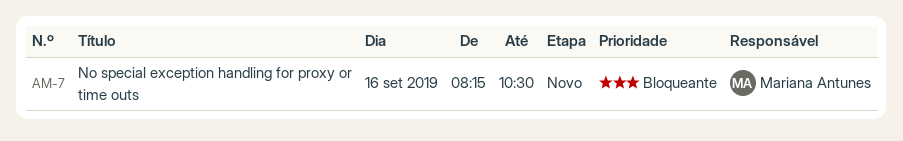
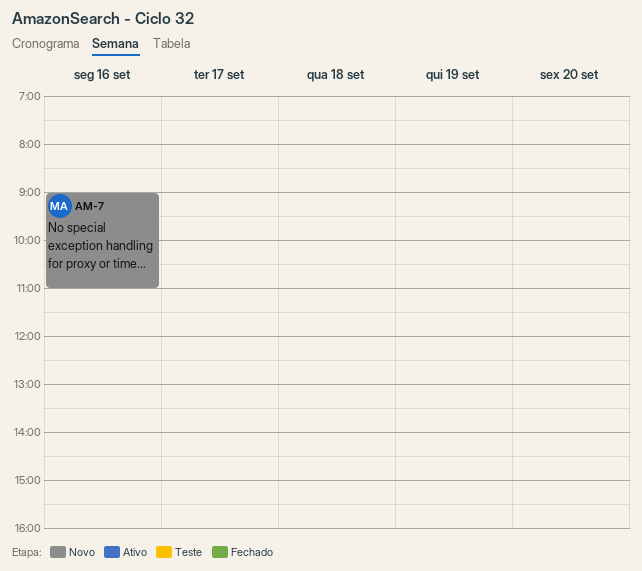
AM-7, begins: 08:15 -> 09:00
AM-7, ends: 10:30 -> 11:00

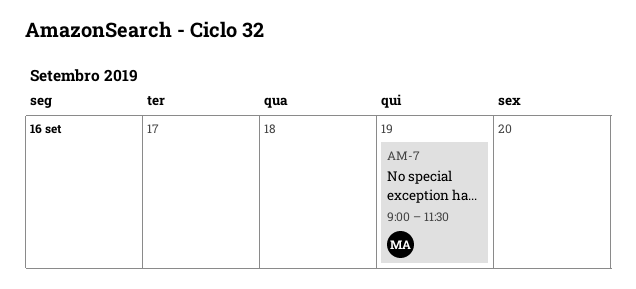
AM-7, day: Sep 16 -> Sep 19
AM-7, ends: 11:00 -> 11:30

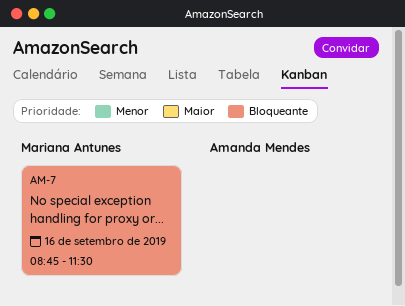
AM-7, day: Sep 19 -> Sep 16
AM-7, begins: 09:00 -> 08:45

